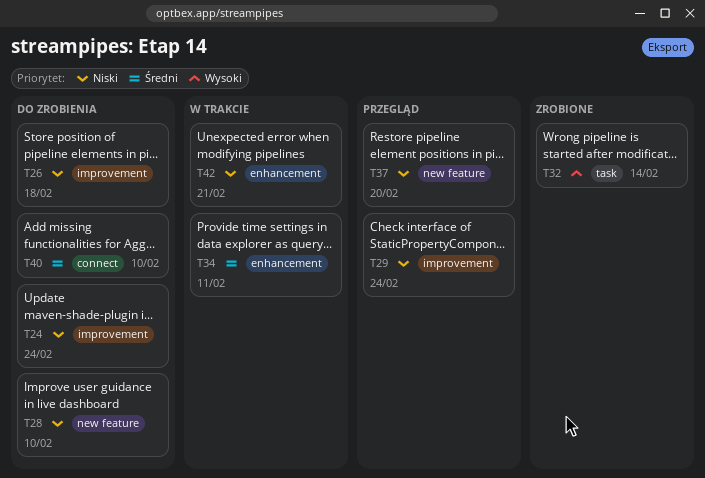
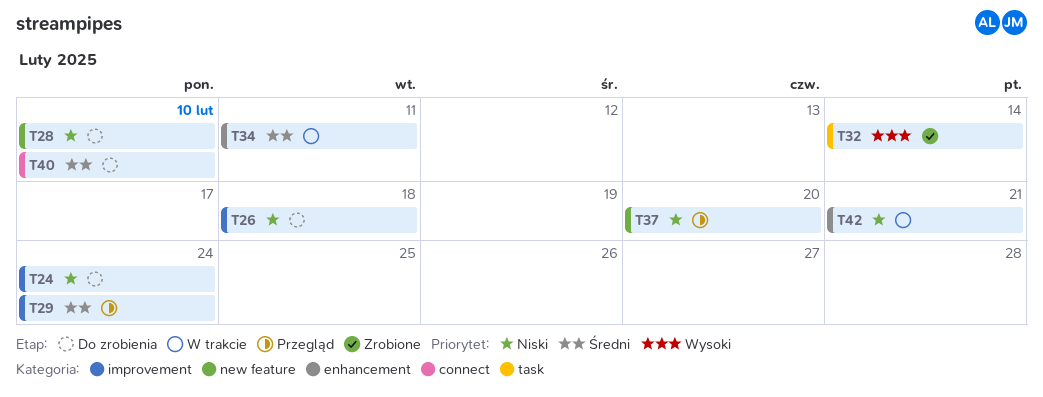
T29, priority: Niski -> Średni

